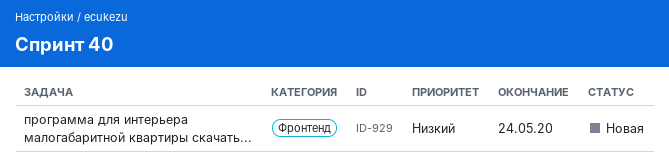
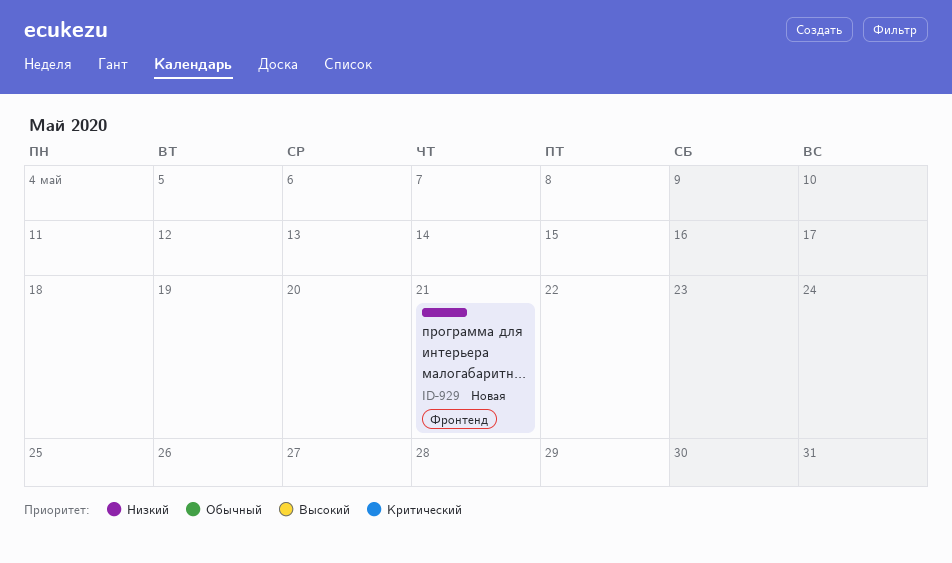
ID-929, due: May 24 -> May 21

